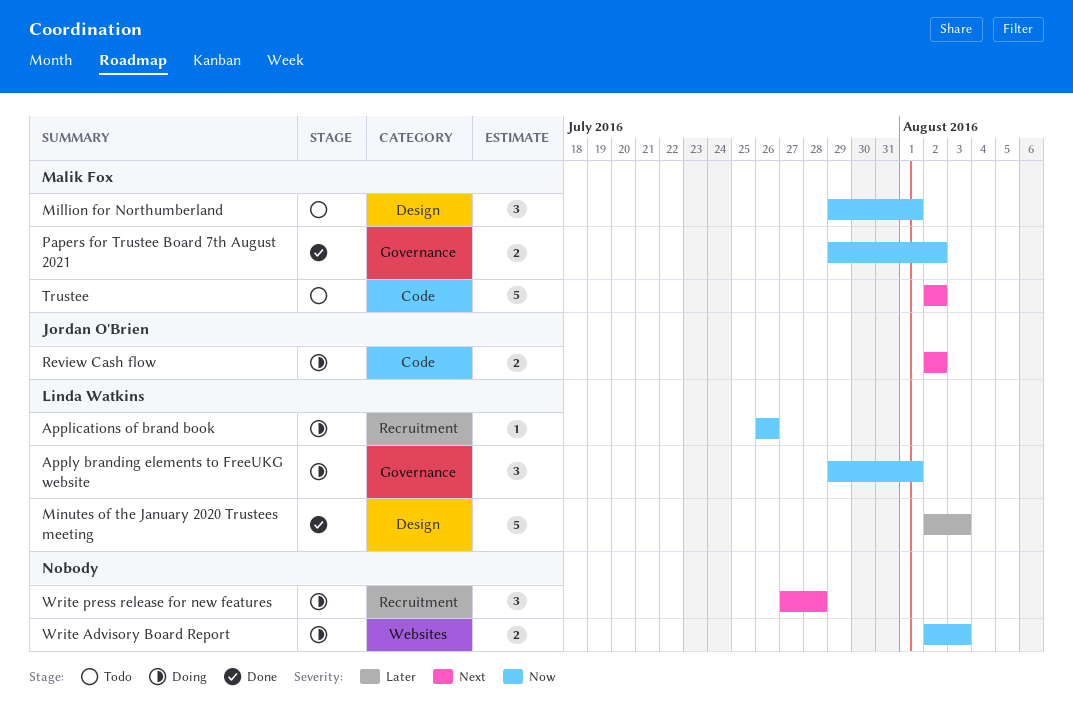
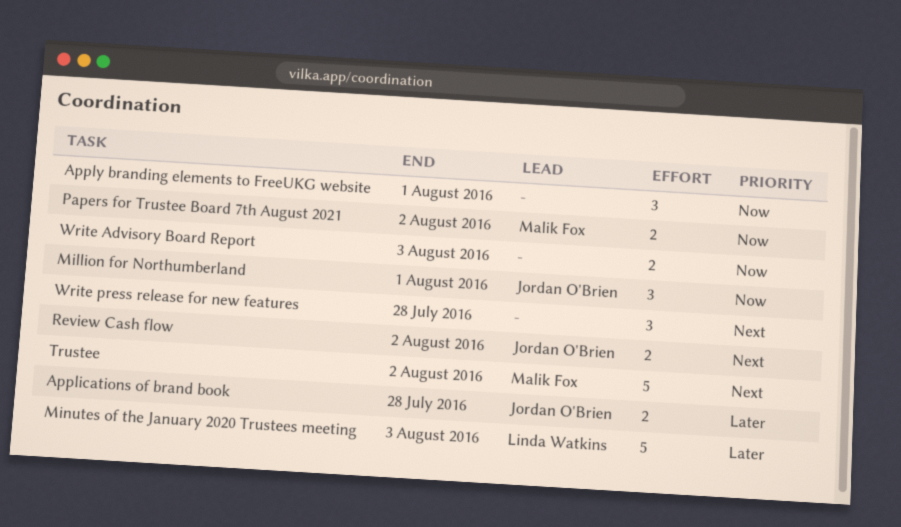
Applications of brand book, owner: Linda Watkins -> Jordan O'Brien
Applications of brand book, priority: Now -> Later
Applications of brand book, estimate: 1 -> 2
Applications of brand book, due: Jul 26 -> Jul 28
Apply branding elements to FreeUKG website, owner: Linda Watkins -> none
Million for Northumberland, owner: Malik Fox -> Jordan O'Brien

